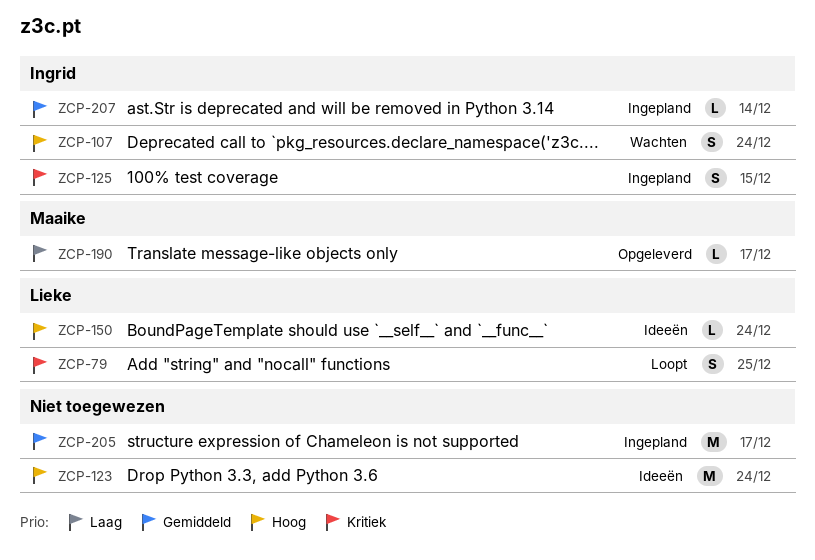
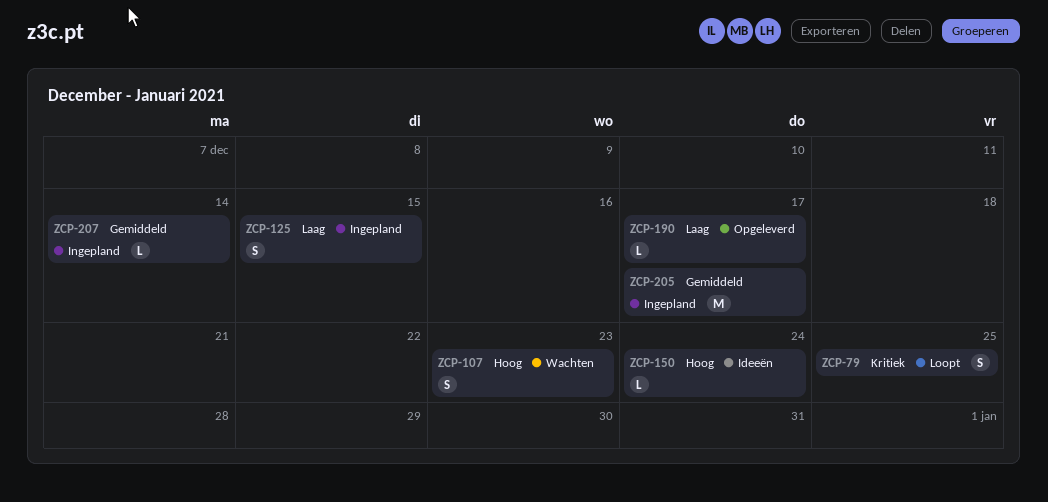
ZCP-107, due: Dec 24 -> Dec 23
ZCP-123: present -> none
ZCP-125, priority: Kritiek -> Laag

